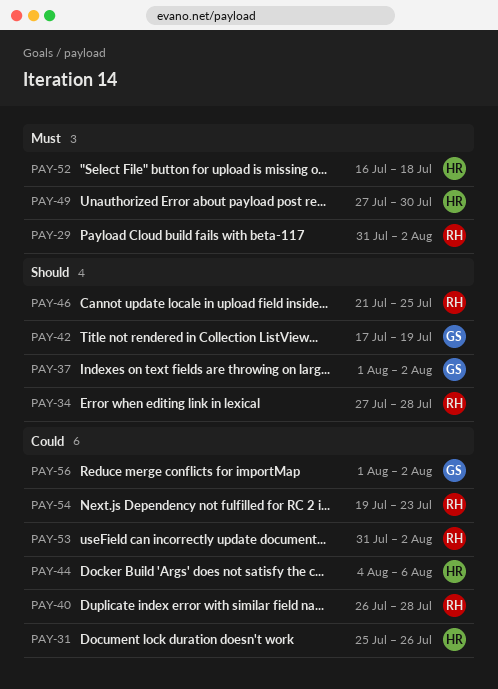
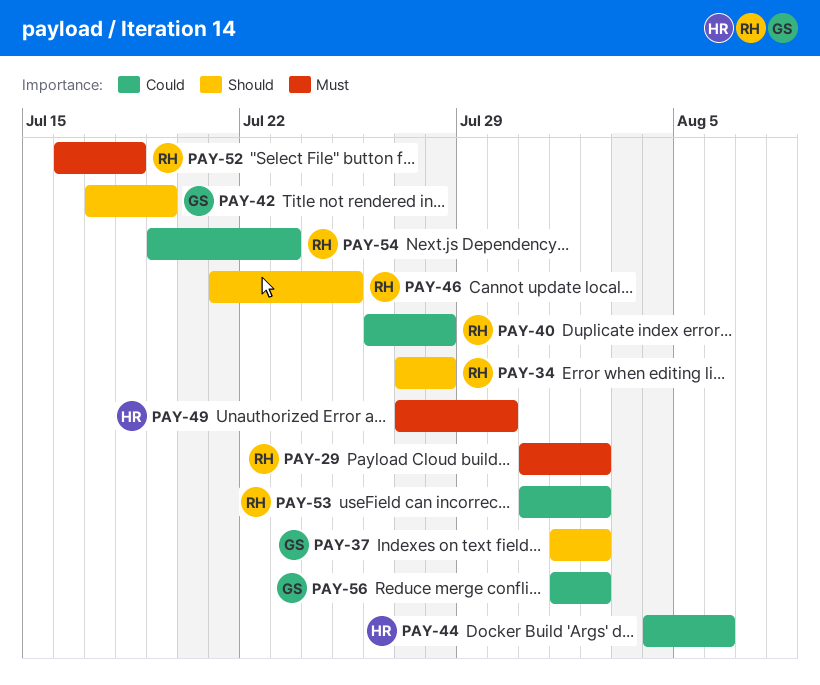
PAY-31: present -> none
PAY-52, owner: HR -> RH

